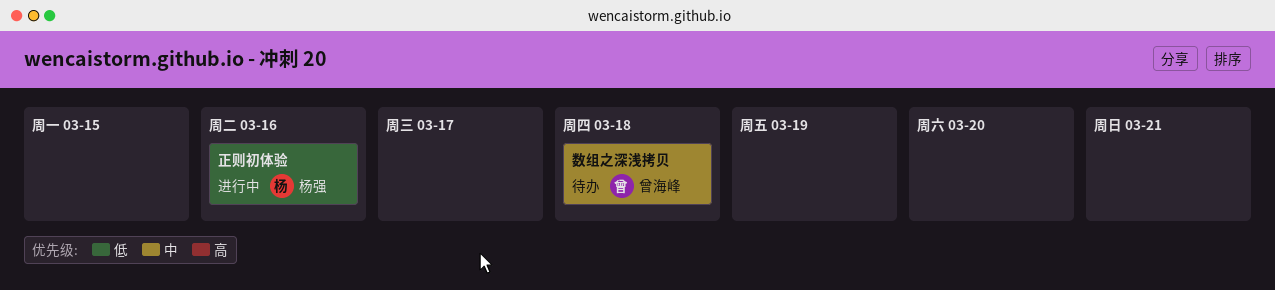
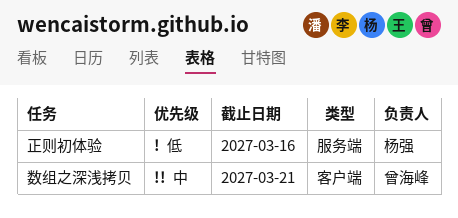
数组之深浅拷贝, due: Mar 18 -> Mar 21

